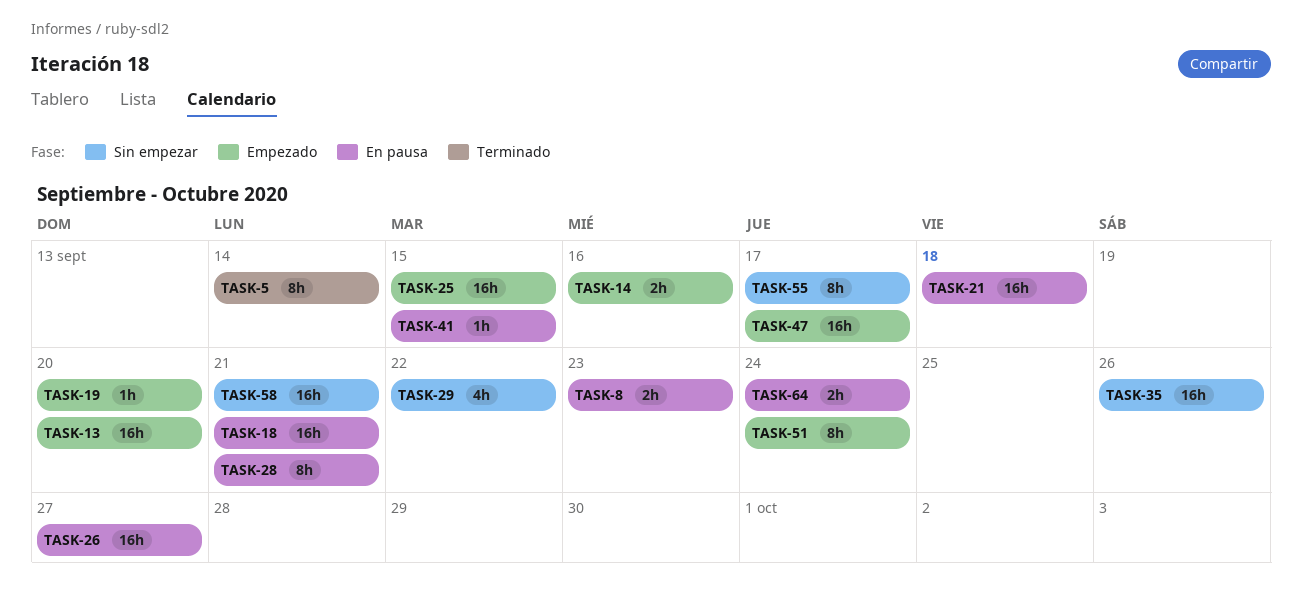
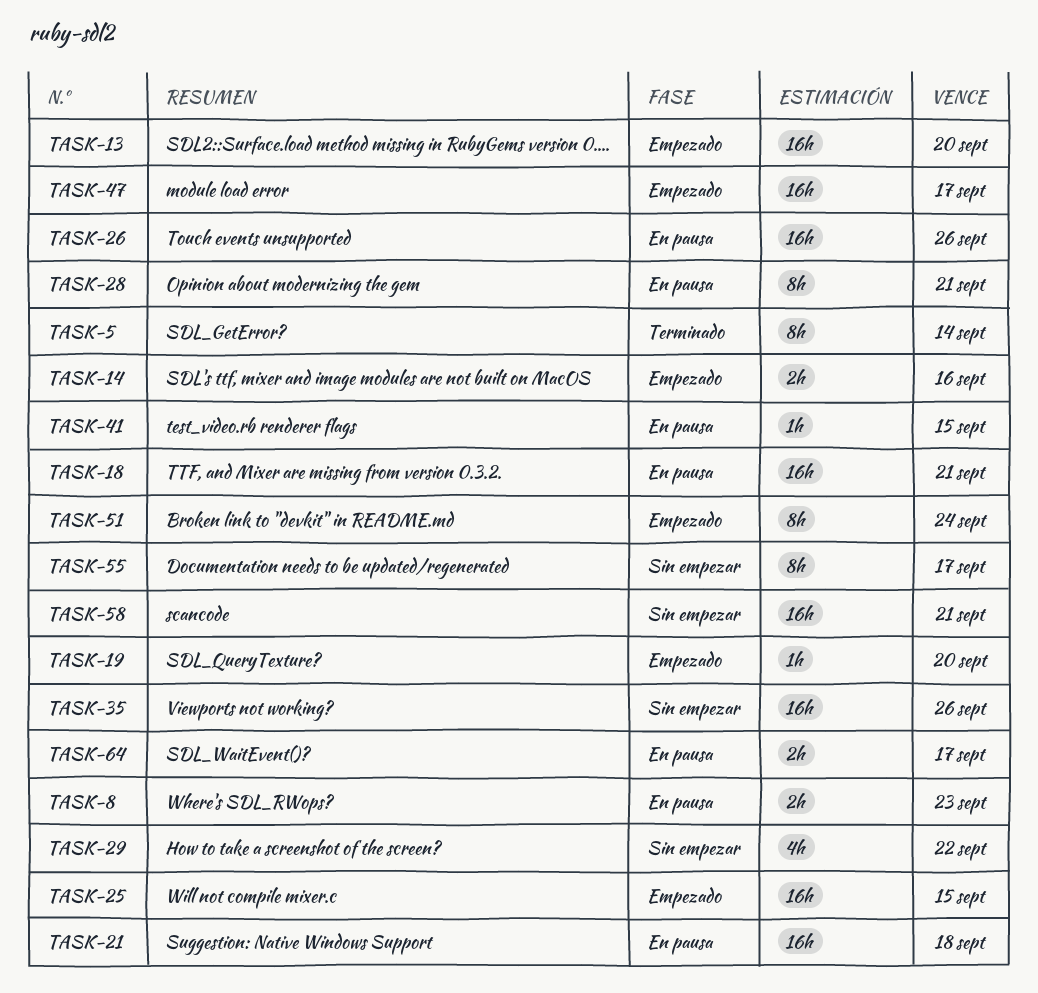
TASK-26, due: Sep 27 -> Sep 26
TASK-64, due: Sep 24 -> Sep 17

